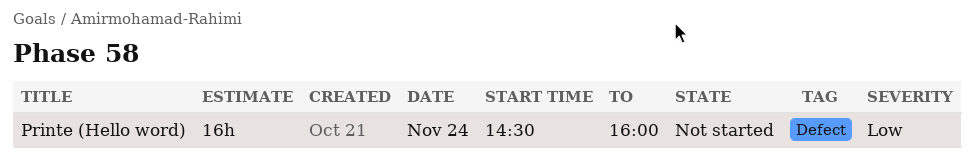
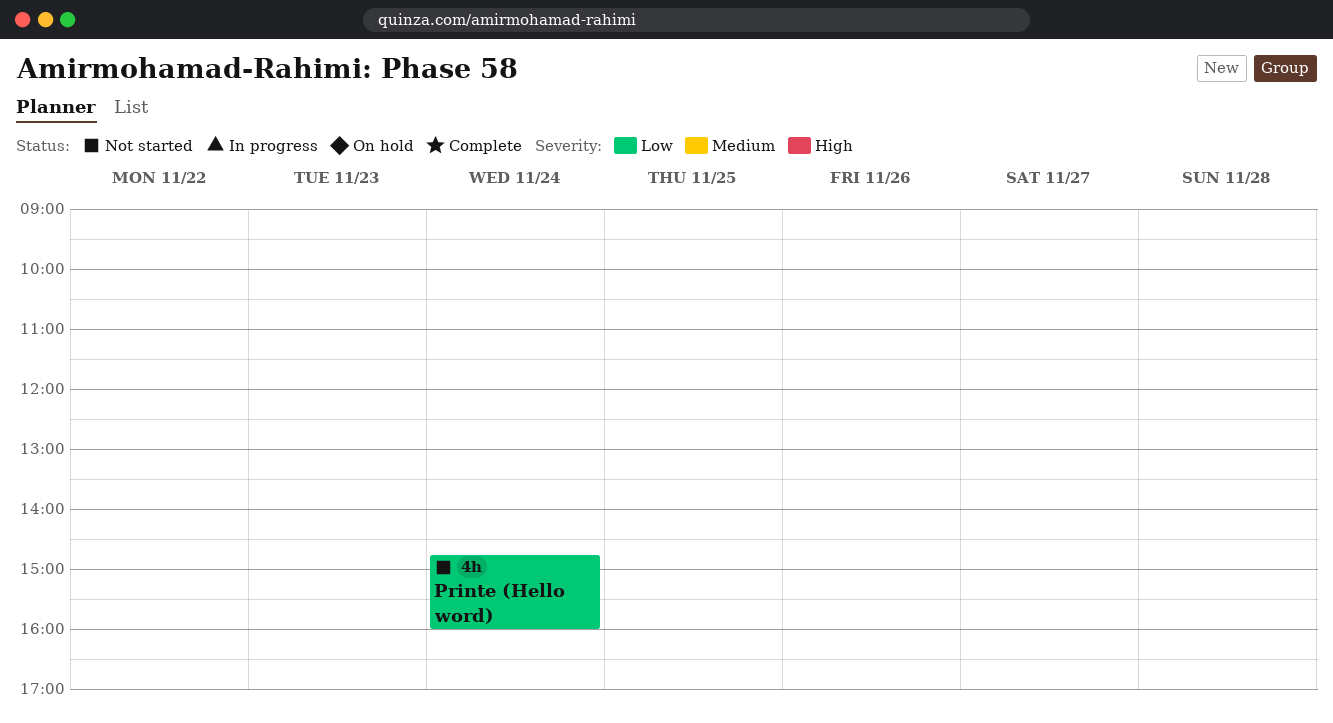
Printe (Hello word), estimate: 16h -> 4h
Printe (Hello word), begins: 14:30 -> 14:45

